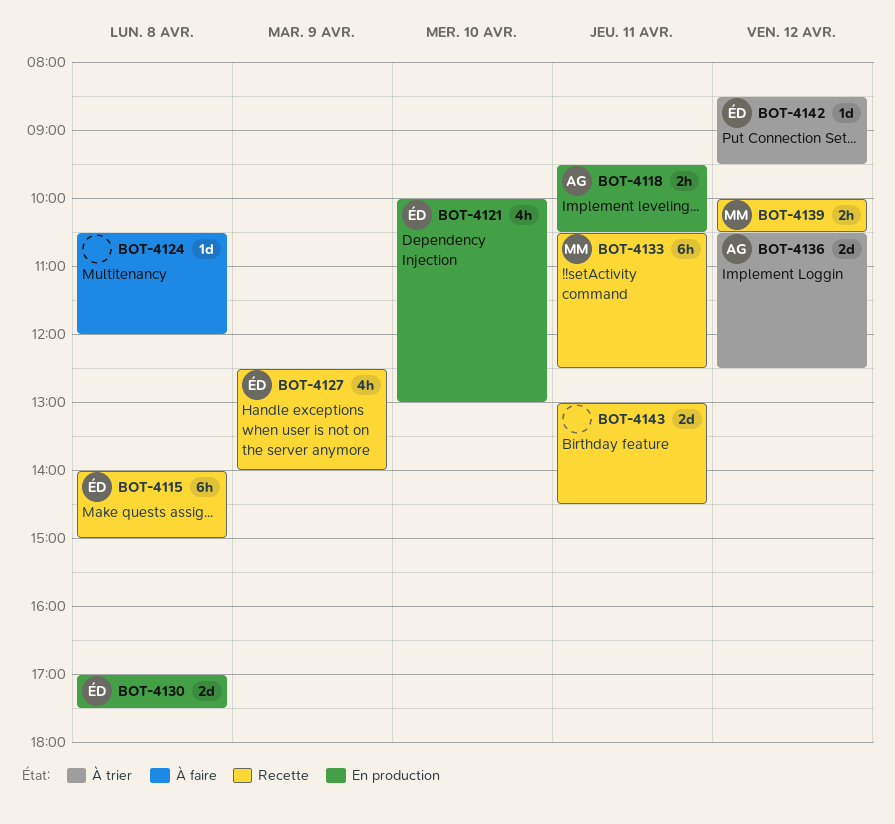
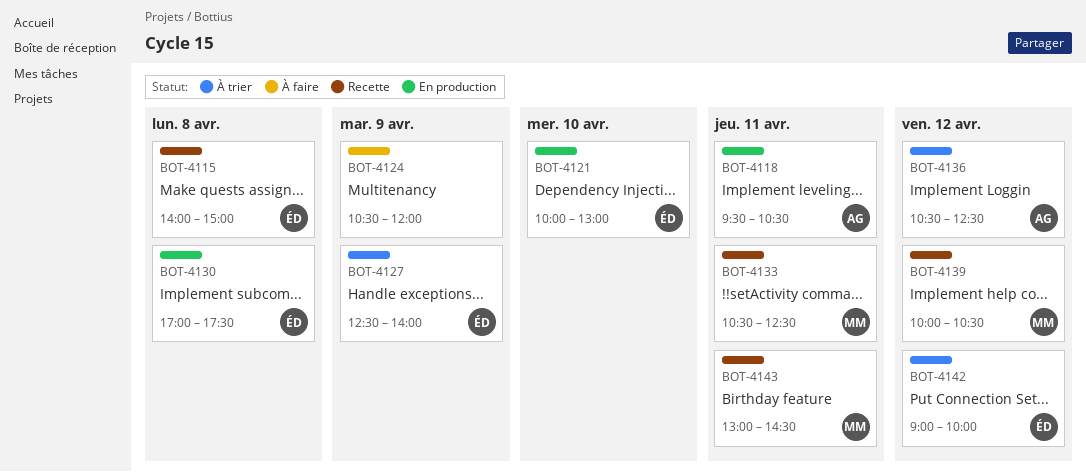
BOT-4124, day: Apr 8 -> Apr 9
BOT-4127, status: Recette -> À trier
BOT-4142, begins: 08:30 -> 09:00
BOT-4142, ends: 09:30 -> 10:00
BOT-4143, owner: none -> MM

